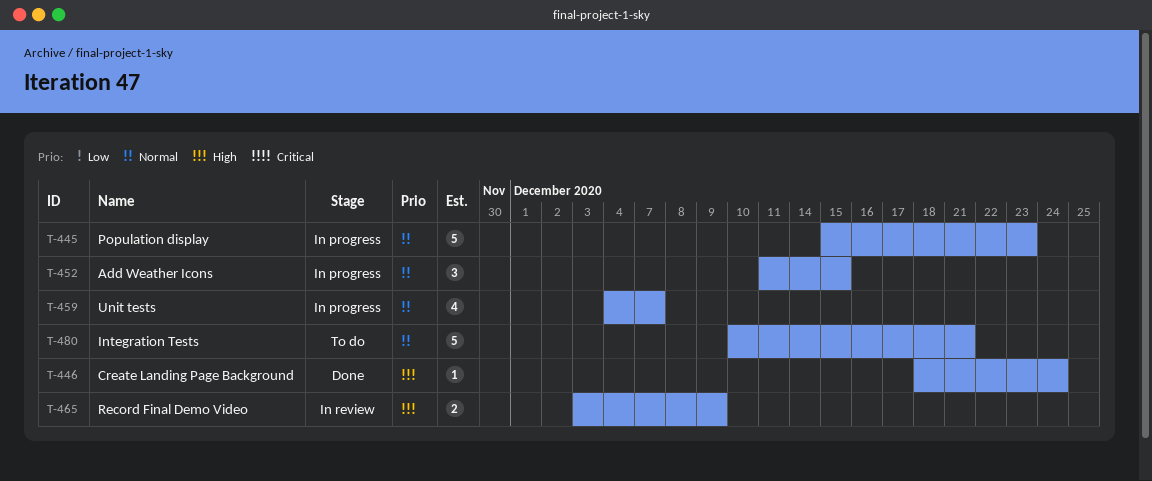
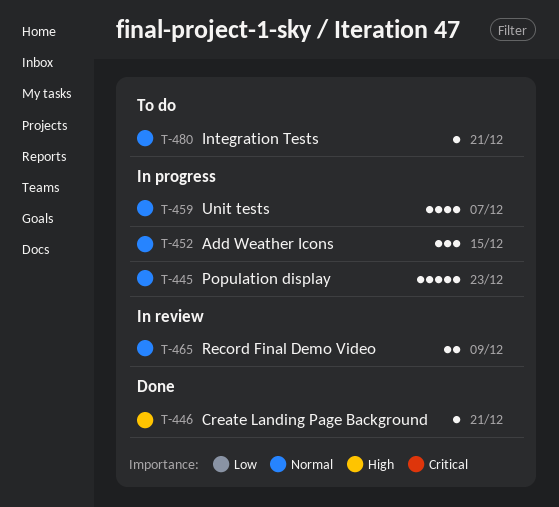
T-446, due: Dec 24 -> Dec 21
T-465, priority: High -> Normal
T-480, estimate: 5 -> 1

